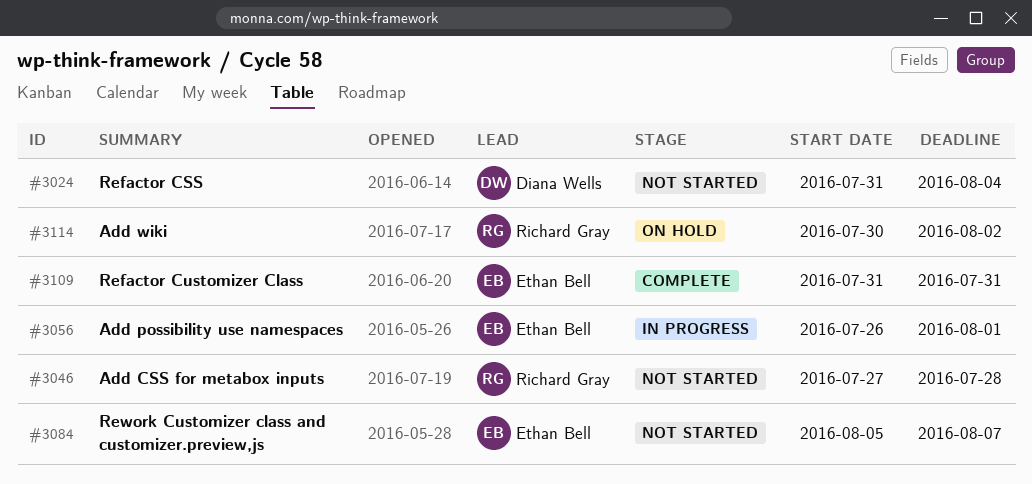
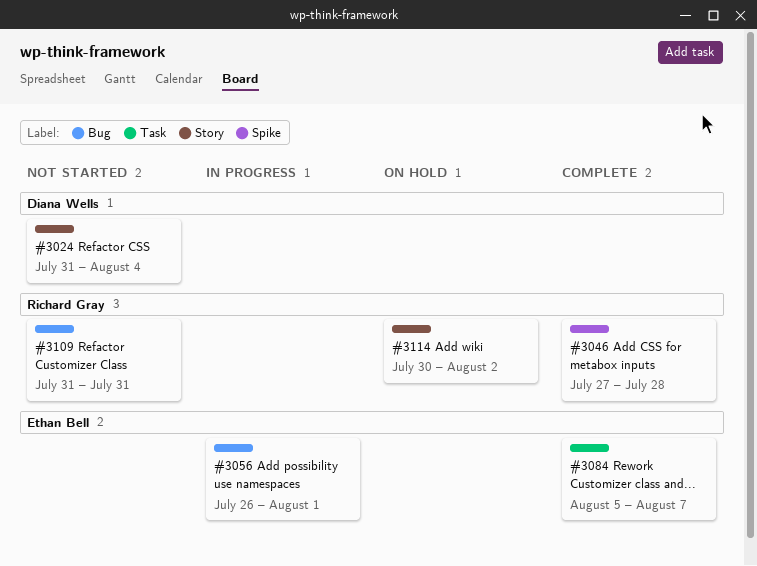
#3046, status: Not started -> Complete
#3084, status: Not started -> Complete
#3109, status: Complete -> Not started
#3109, owner: Ethan Bell -> Richard Gray

